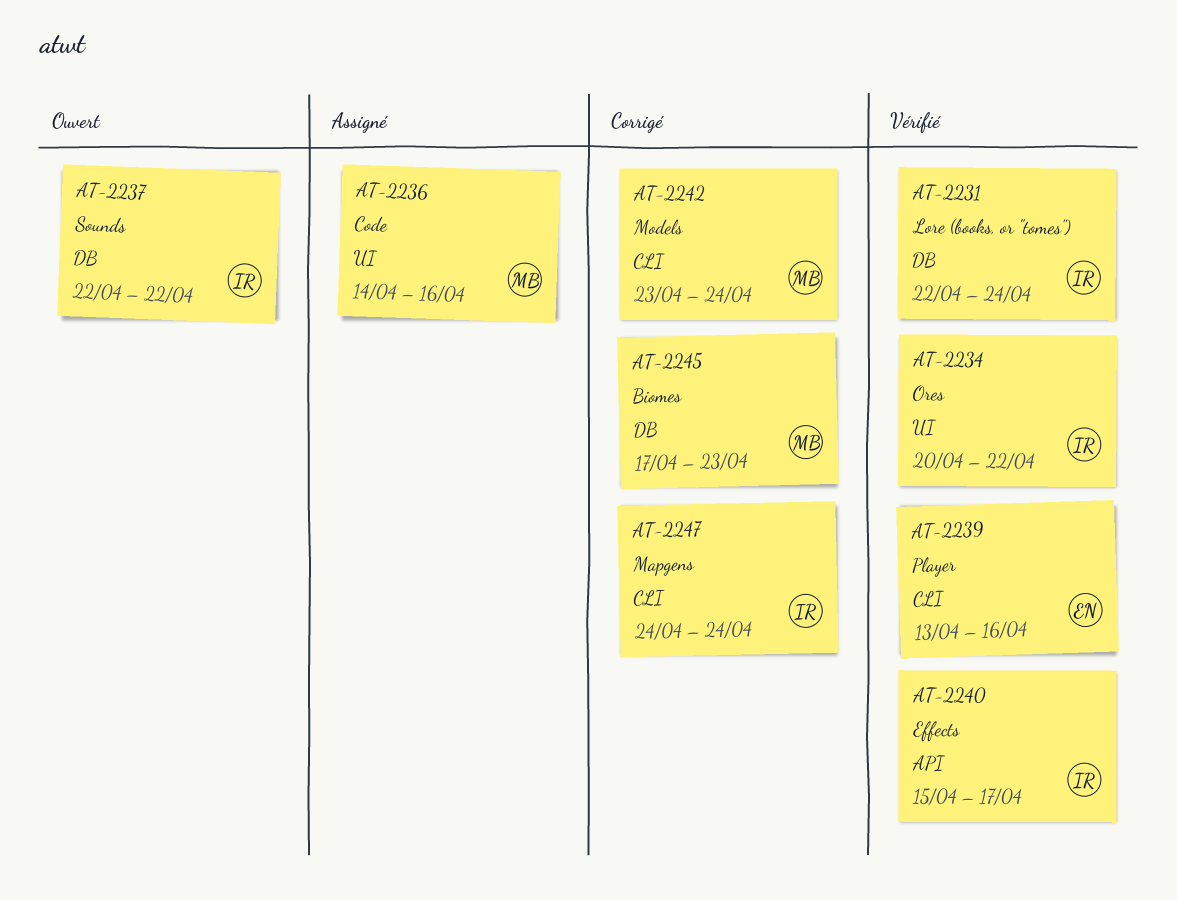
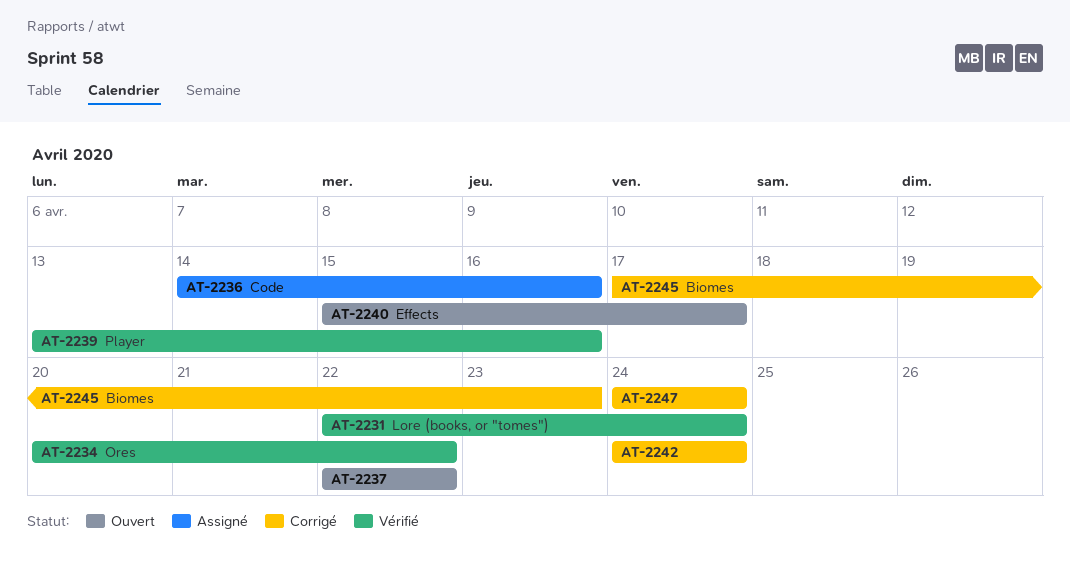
AT-2240, status: Vérifié -> Ouvert
AT-2242, start: Apr 23 -> Apr 24

